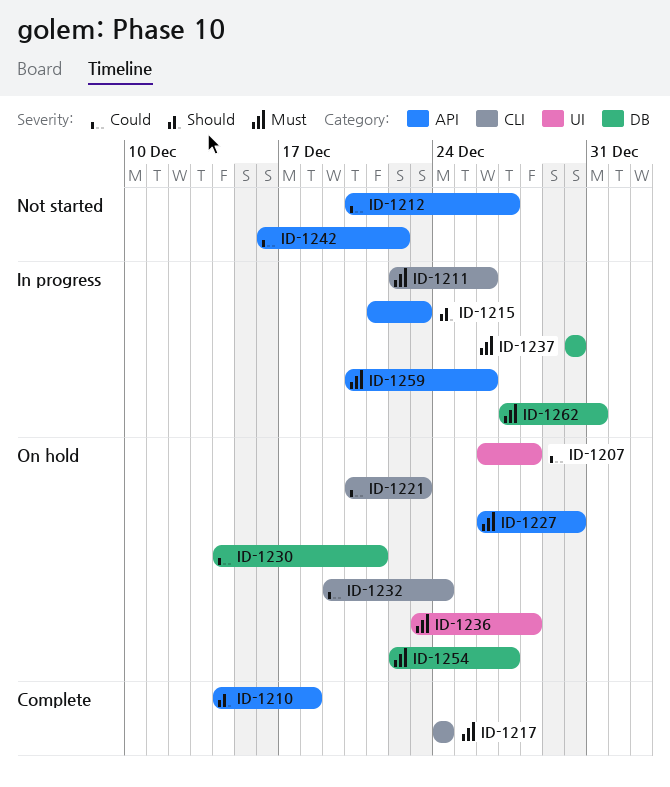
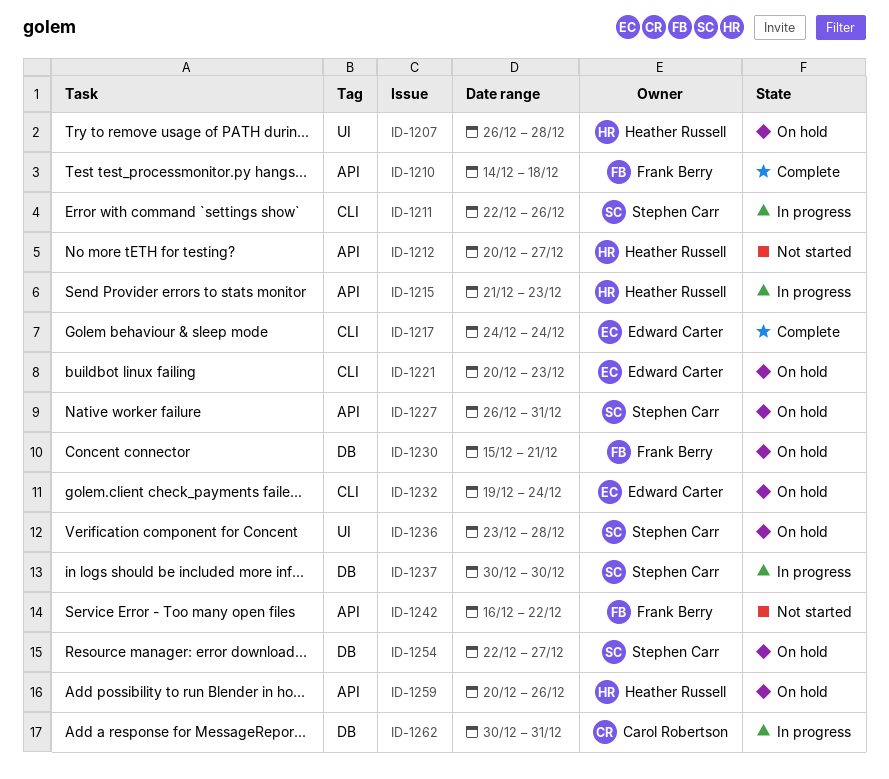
ID-1227, due: Dec 30 -> Dec 31
ID-1230, start: Dec 14 -> Dec 15
ID-1259, status: In progress -> On hold
ID-1262, start: Dec 27 -> Dec 30

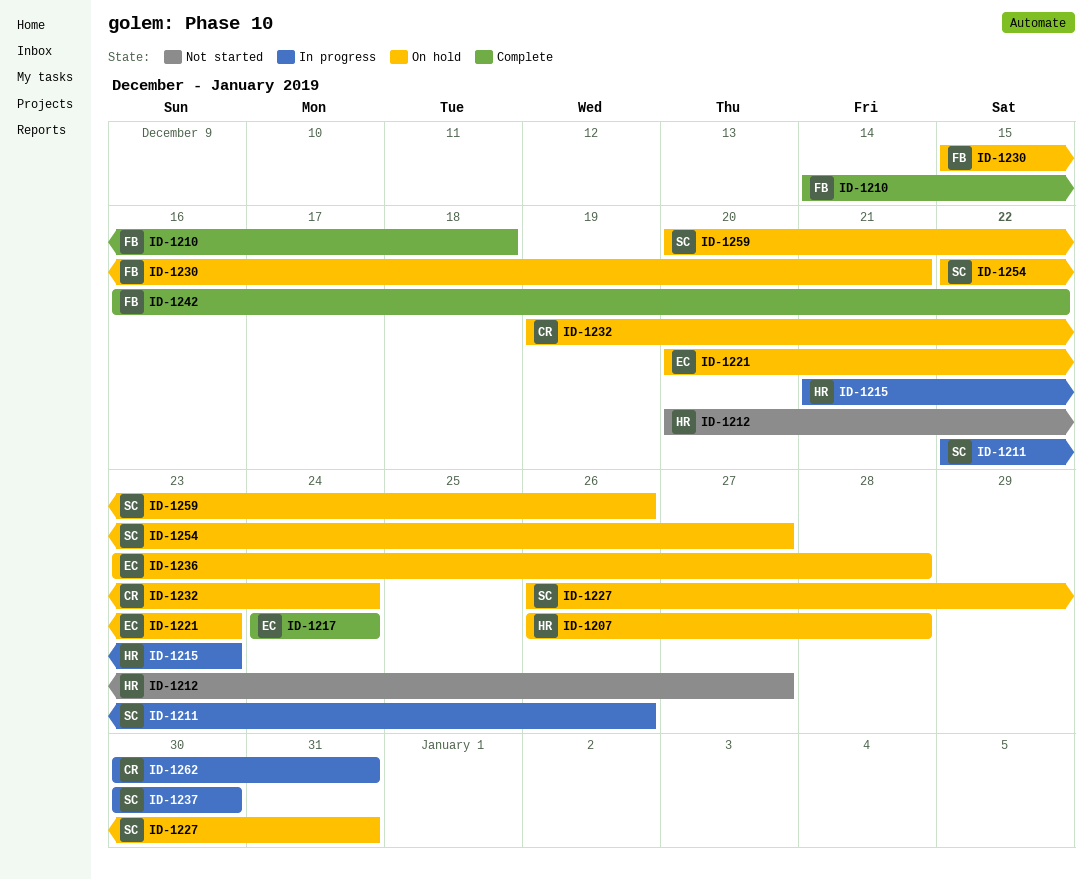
ID-1232, owner: Edward Carter -> Carol Robertson
ID-1236, owner: Stephen Carr -> Edward Carter
ID-1242, status: Not started -> Complete
ID-1259, owner: Heather Russell -> Stephen Carr

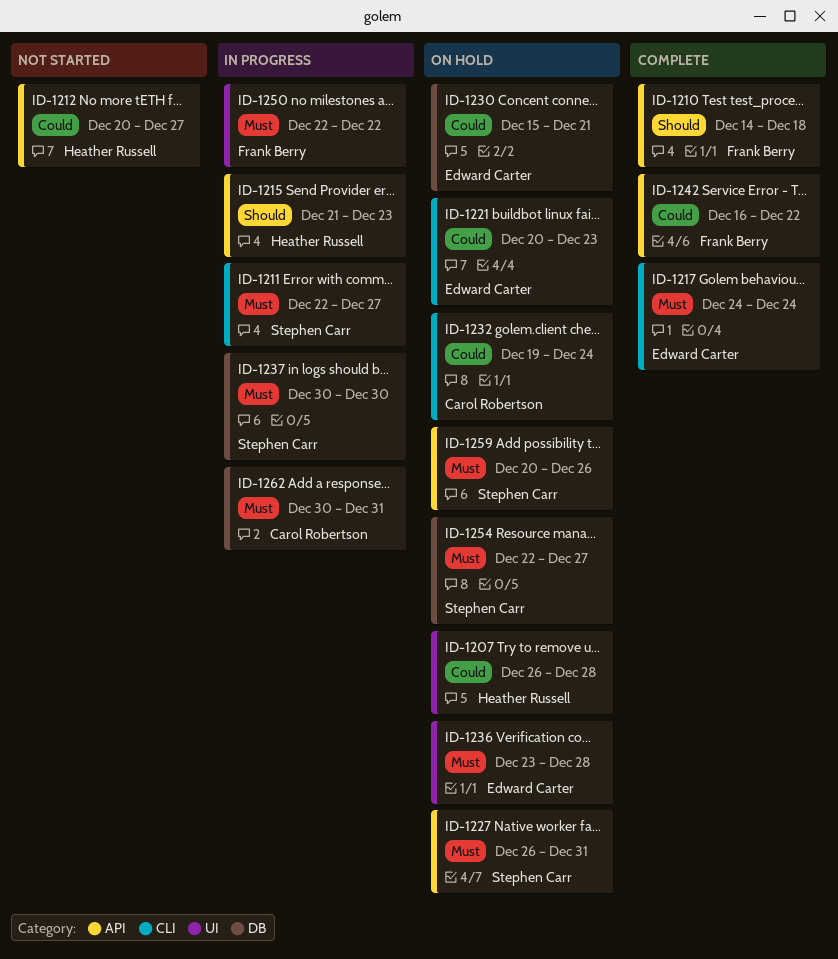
ID-1211, due: Dec 26 -> Dec 27
ID-1230, owner: Frank Berry -> Edward Carter
ID-1250: none -> present

